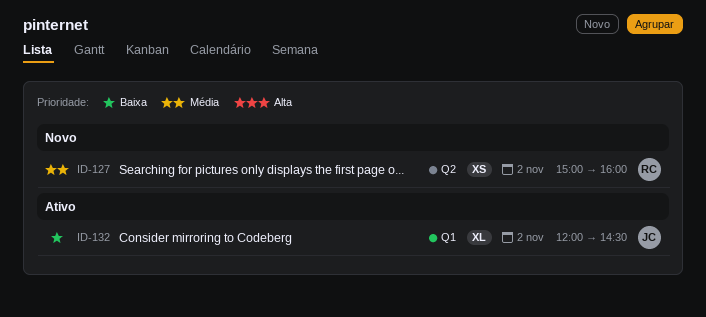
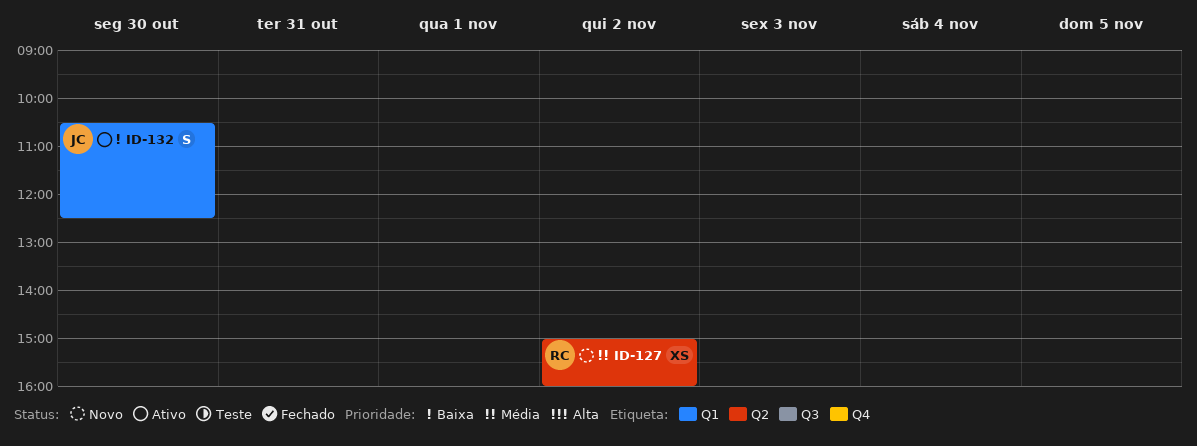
ID-132, estimate: XL -> S
ID-132, day: Nov 2 -> Oct 30
ID-132, begins: 12:00 -> 10:30
ID-132, ends: 14:30 -> 12:30

